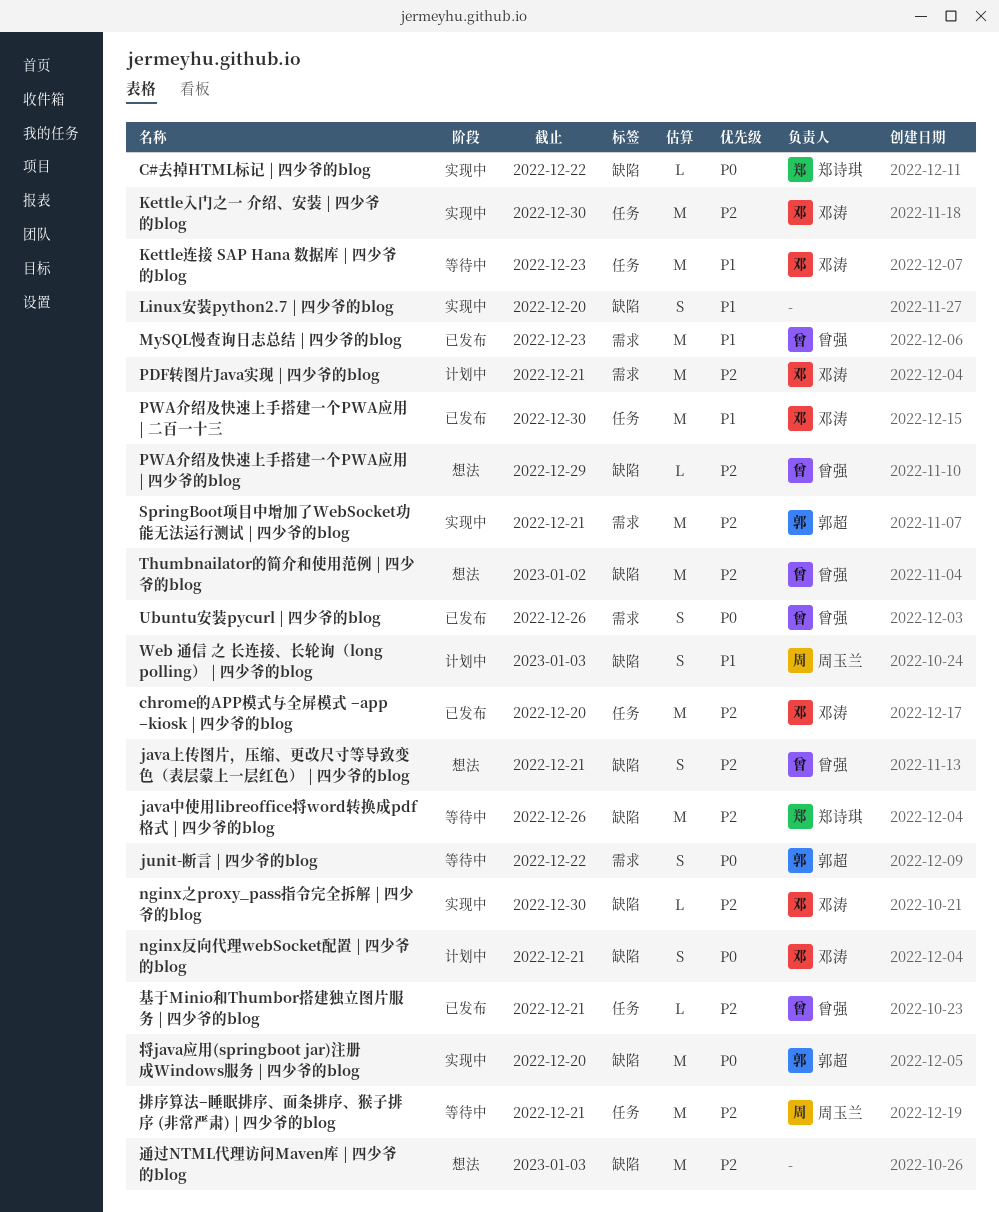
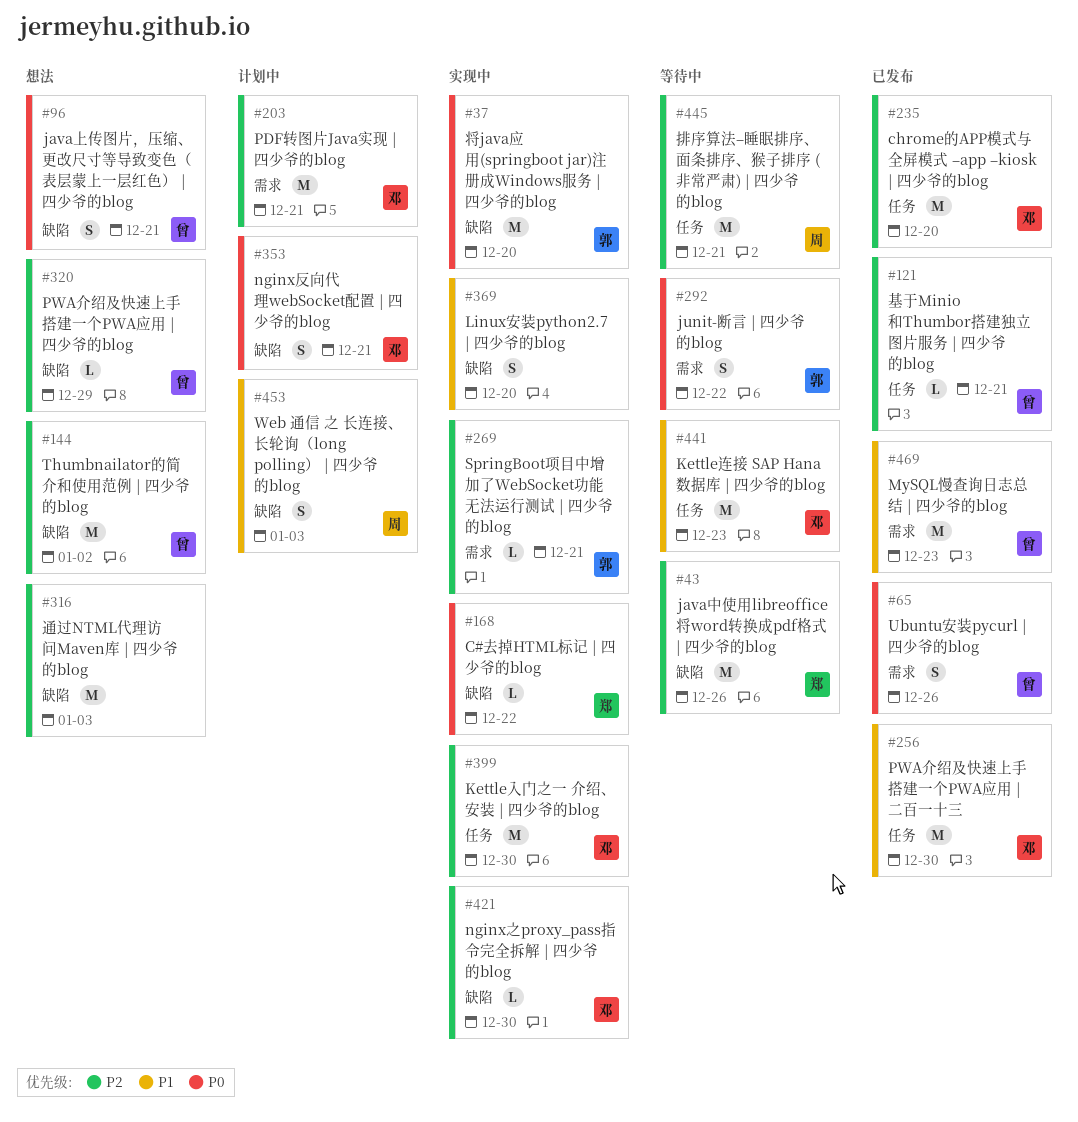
java上传图片，压缩、更改尺寸等导致变色（表层蒙上一层红色） | 四少爷的blog, priority: P2 -> P0
SpringBoot项目中增加了WebSocket功能无法运行测试 | 四少爷的blog, estimate: M -> L

